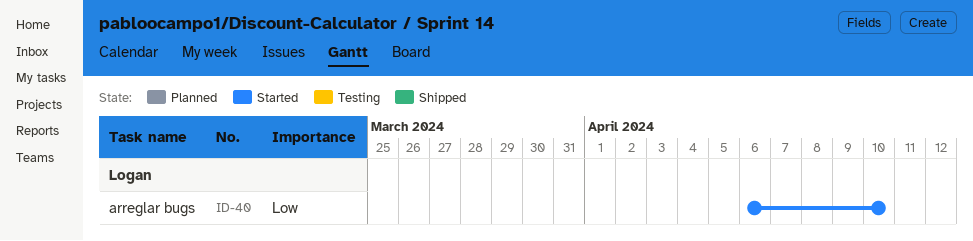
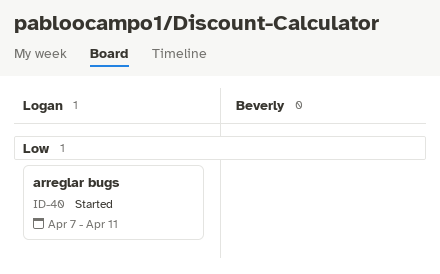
ID-40, start: Apr 6 -> Apr 7
ID-40, due: Apr 10 -> Apr 11

